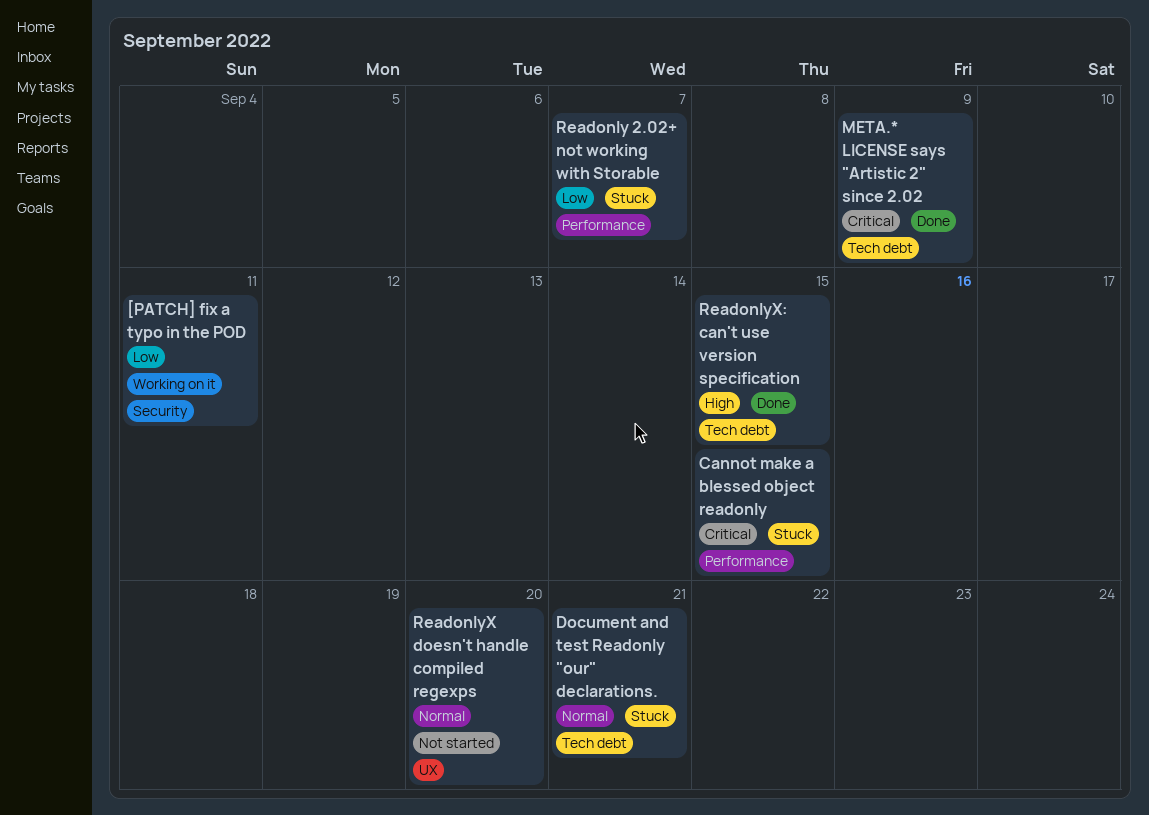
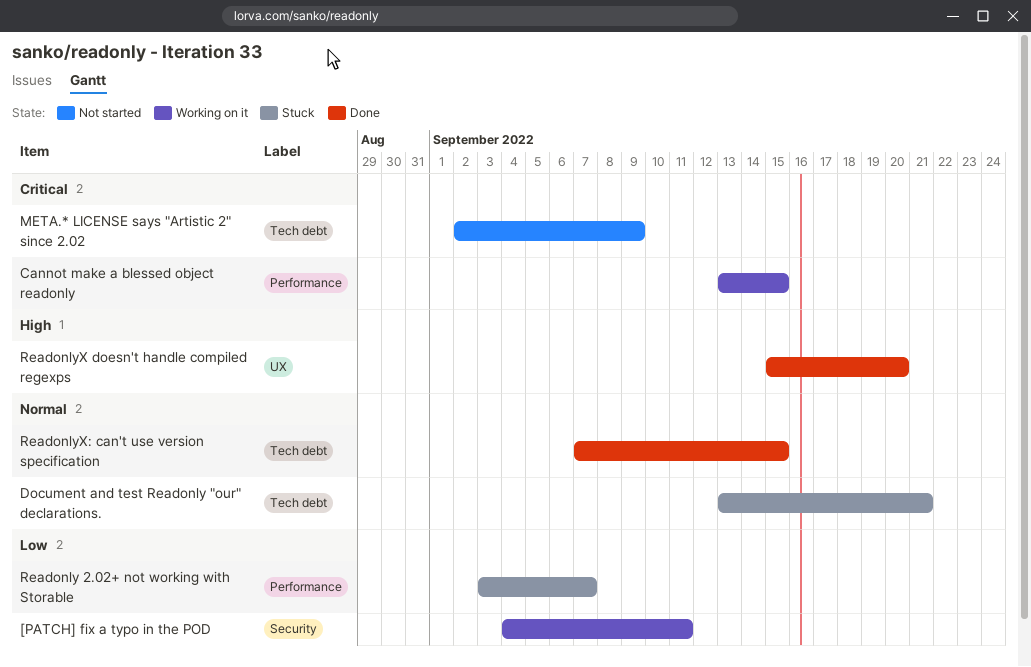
Cannot make a blessed object readonly, status: Stuck -> Working on it
META.* LICENSE says "Artistic 2" since 2.02, status: Done -> Not started
ReadonlyX doesn't handle compiled regexps, status: Not started -> Done
ReadonlyX doesn't handle compiled regexps, priority: Normal -> High
ReadonlyX: can't use version specification, priority: High -> Normal

